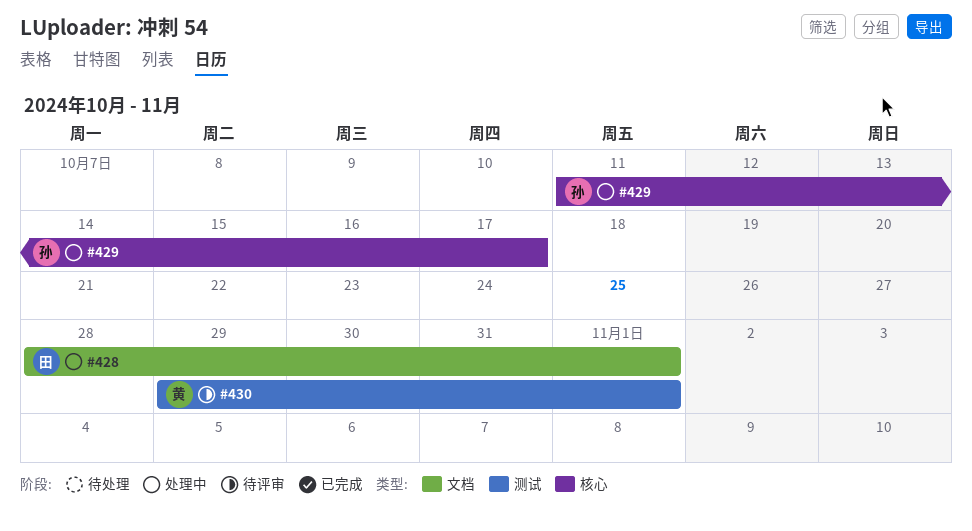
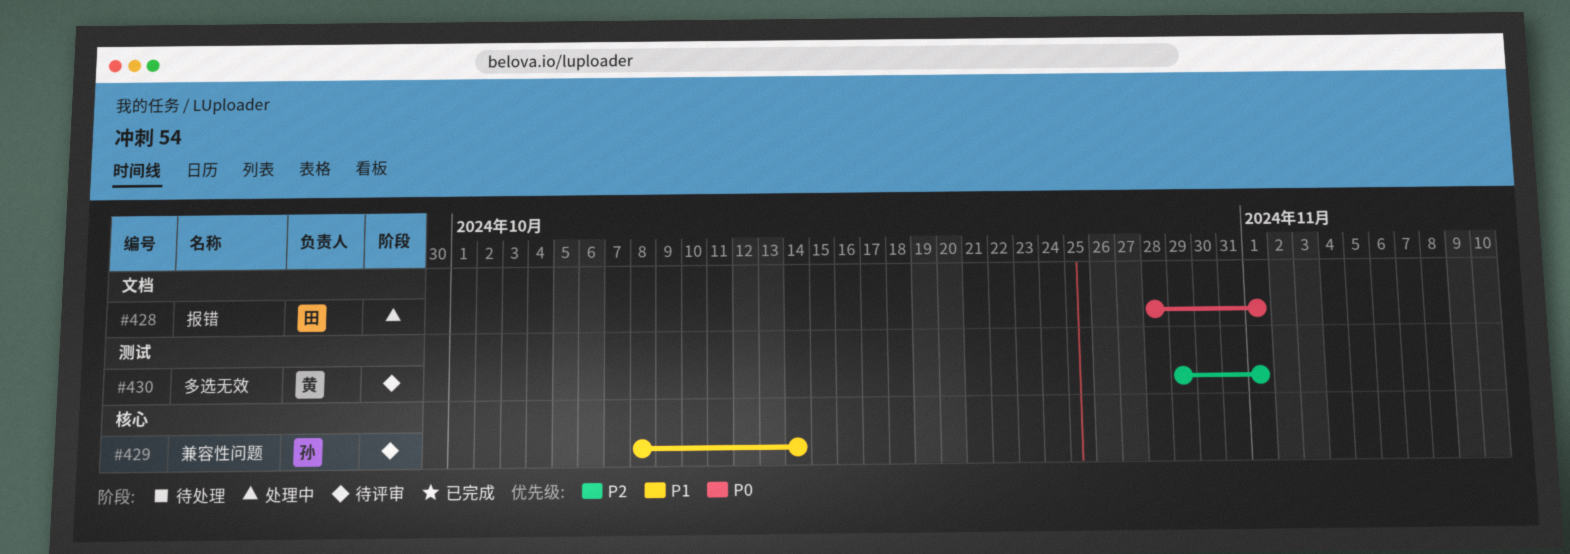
#429, status: 处理中 -> 待评审
#429, start: Oct 11 -> Oct 8
#429, due: Oct 17 -> Oct 14

